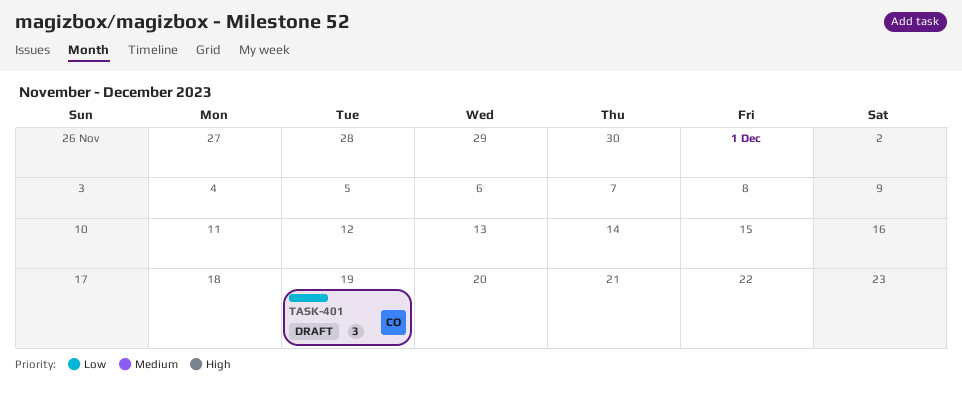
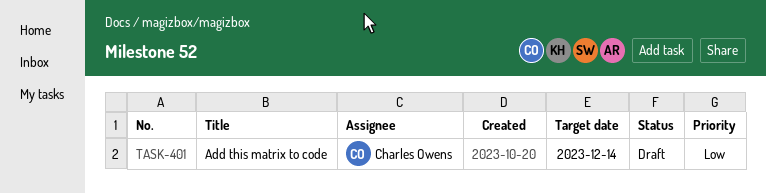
TASK-401, due: Dec 19 -> Dec 14

